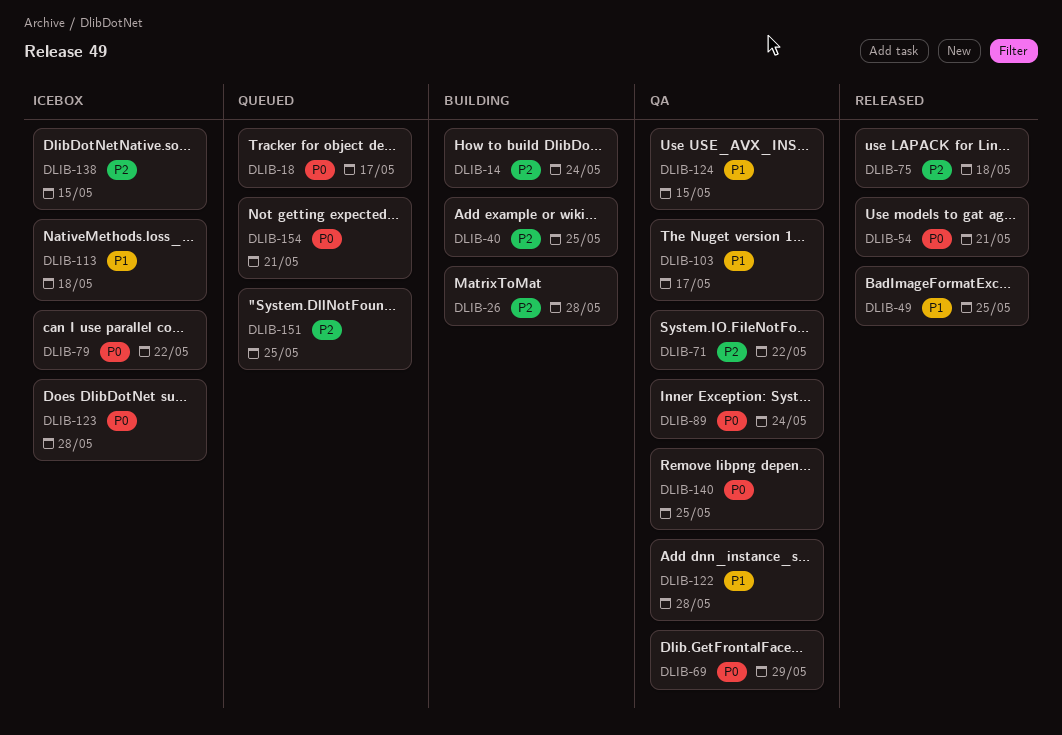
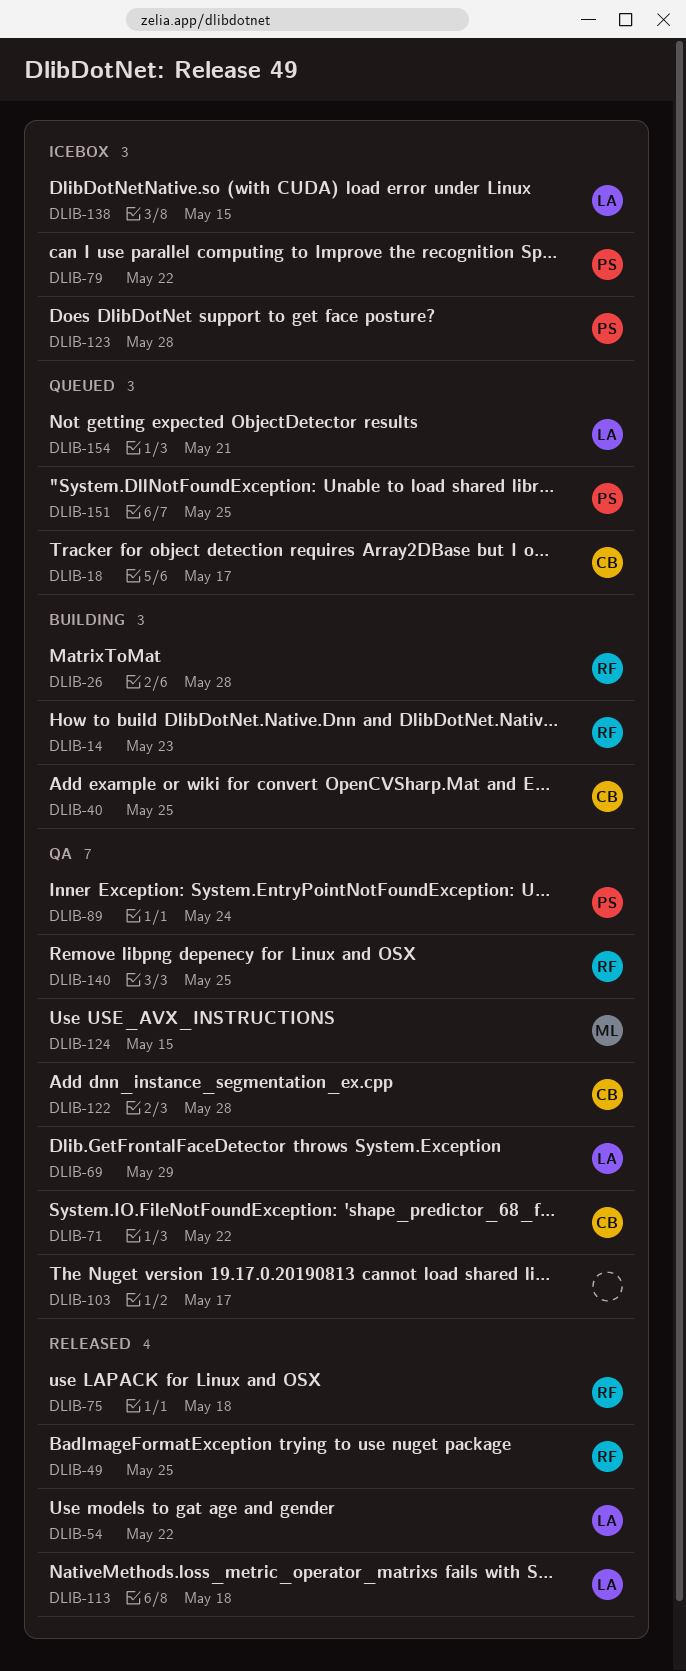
DLIB-14, due: May 24 -> May 23
DLIB-54, due: May 21 -> May 22
DLIB-113, status: Icebox -> Released

